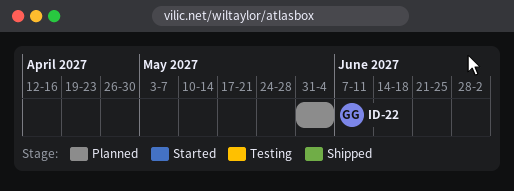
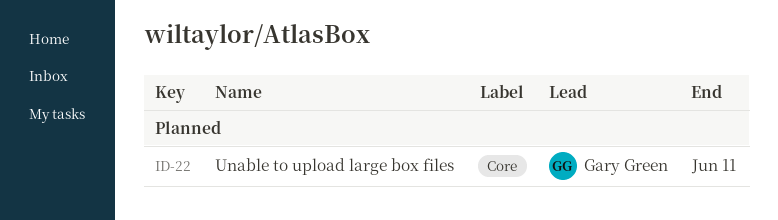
ID-22, due: Jun 4 -> Jun 11

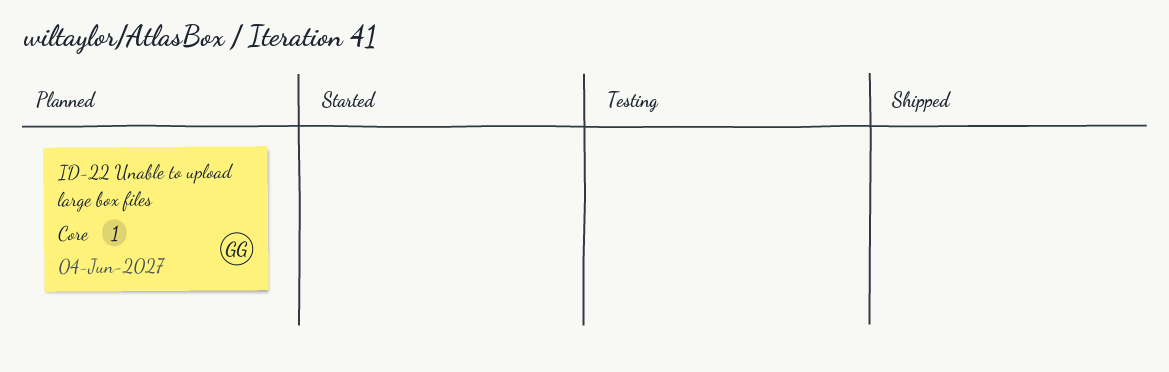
ID-22, due: Jun 11 -> Jun 4

